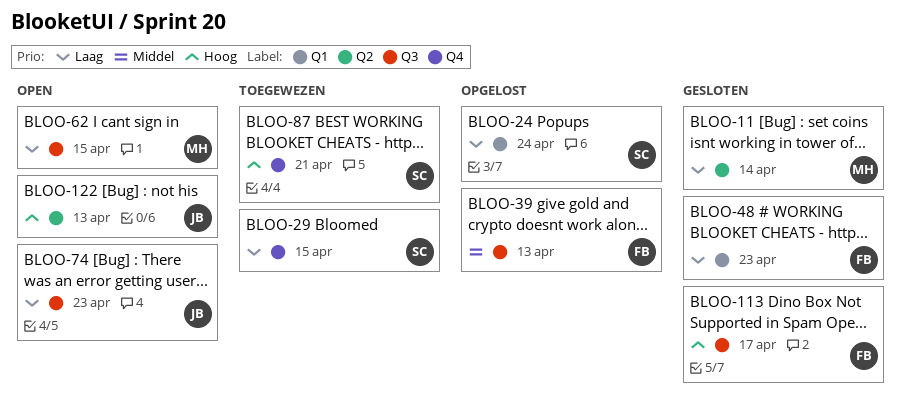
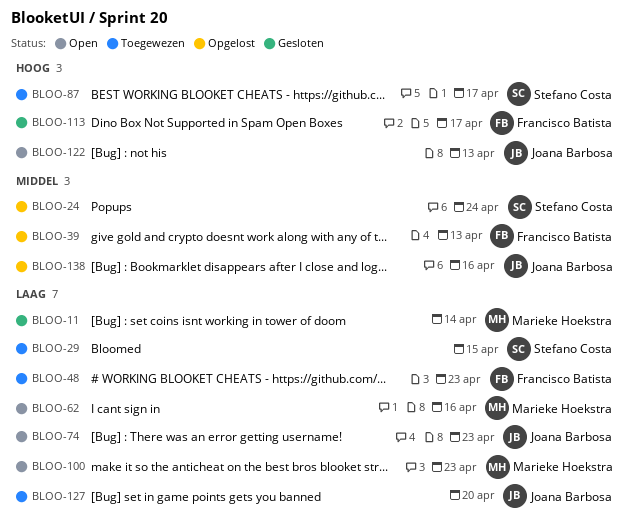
BLOO-24, priority: Laag -> Middel
BLOO-48, status: Gesloten -> Toegewezen
BLOO-62, due: Apr 15 -> Apr 16
BLOO-87, due: Apr 21 -> Apr 17
BLOO-100: none -> present
BLOO-127: none -> present
BLOO-138: none -> present

